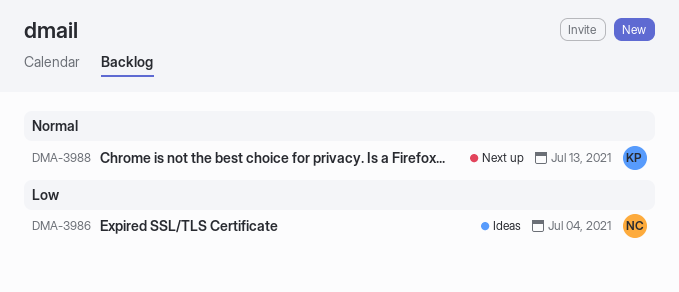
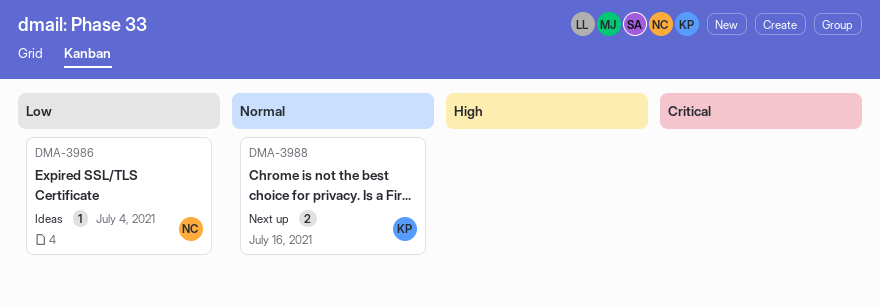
DMA-3988, due: Jul 13 -> Jul 16

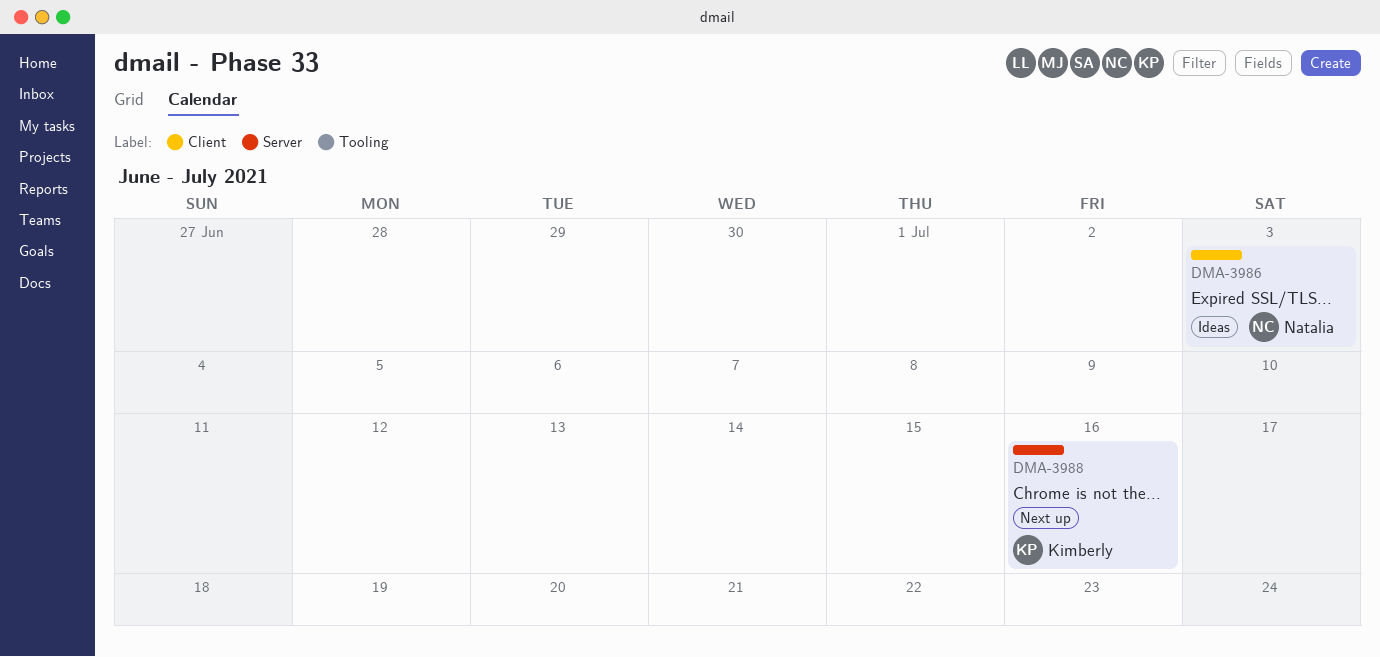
DMA-3986, due: Jul 4 -> Jul 3

